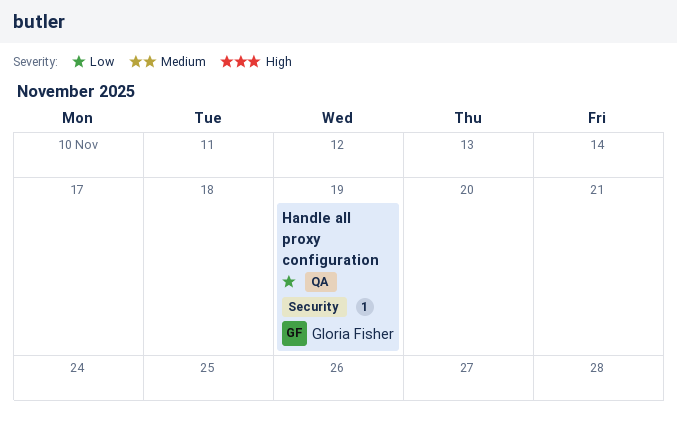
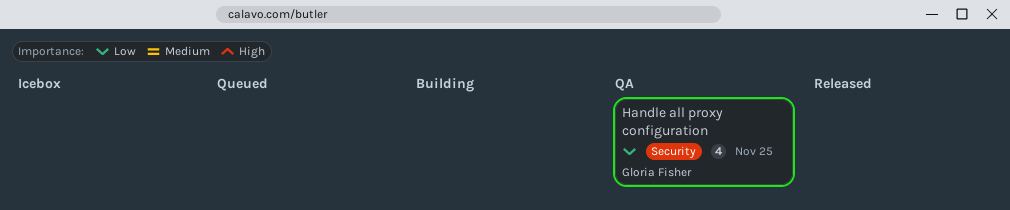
Handle all proxy configuration, estimate: 1 -> 4
Handle all proxy configuration, due: Nov 19 -> Nov 25

